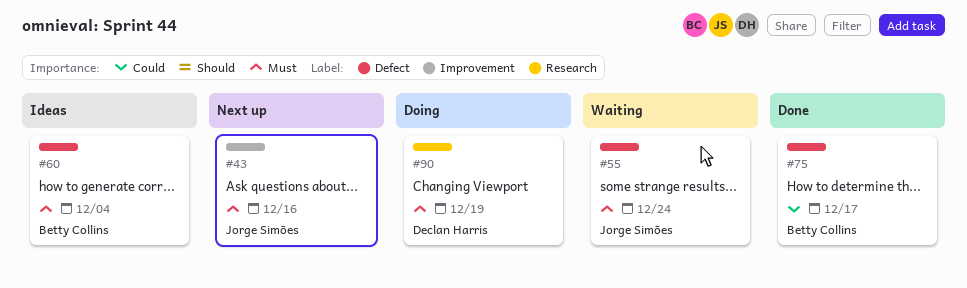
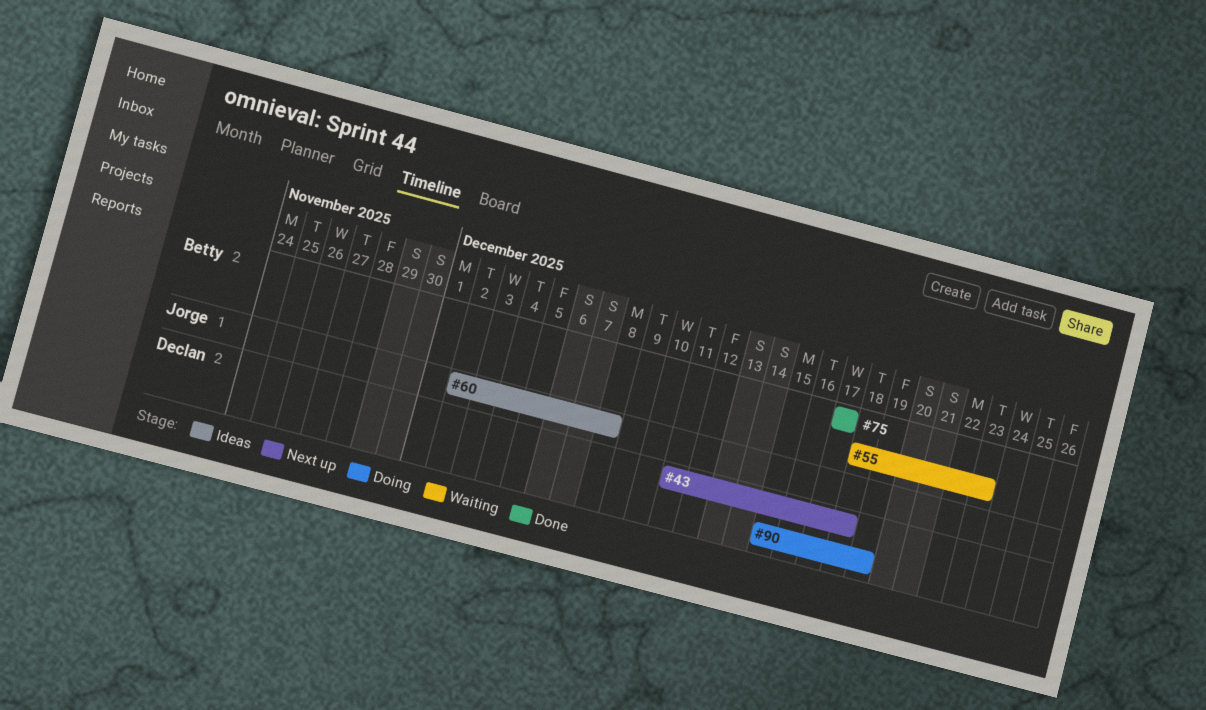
#43, owner: Jorge Simões -> Declan Harris
#43, due: Dec 16 -> Dec 18
#55, owner: Jorge Simões -> Betty Collins
#55, due: Dec 24 -> Dec 23
#60, owner: Betty Collins -> Jorge Simões
#60, due: Dec 4 -> Dec 8

